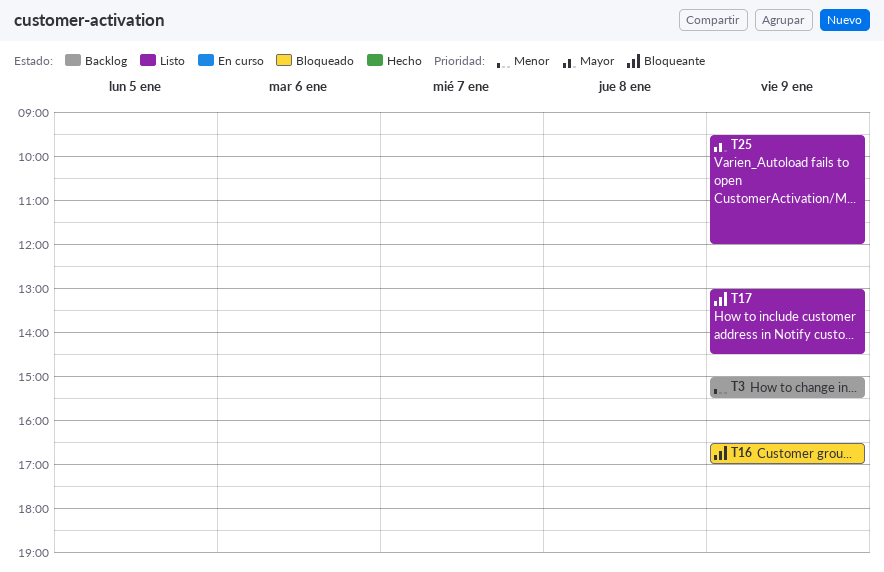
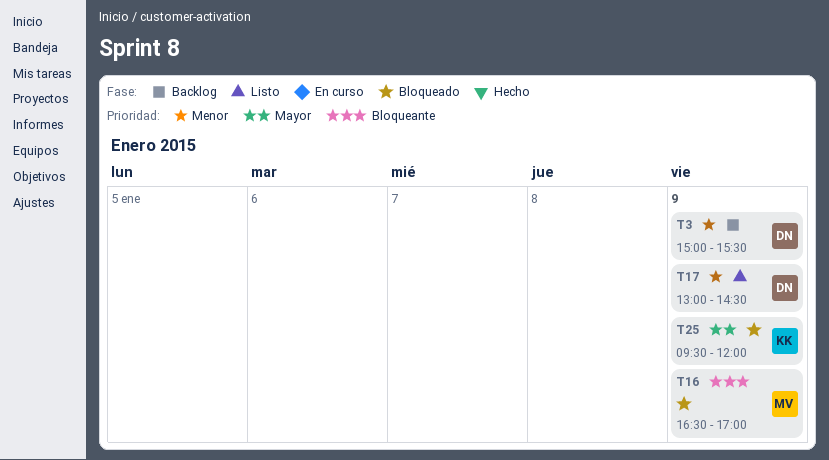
T17, priority: Bloqueante -> Menor
T25, status: Listo -> Bloqueado

